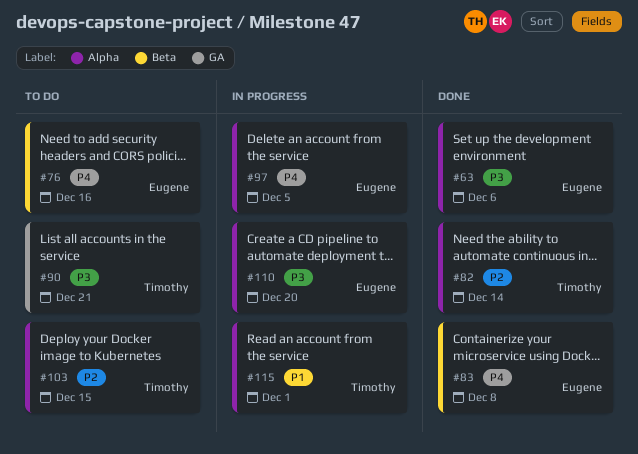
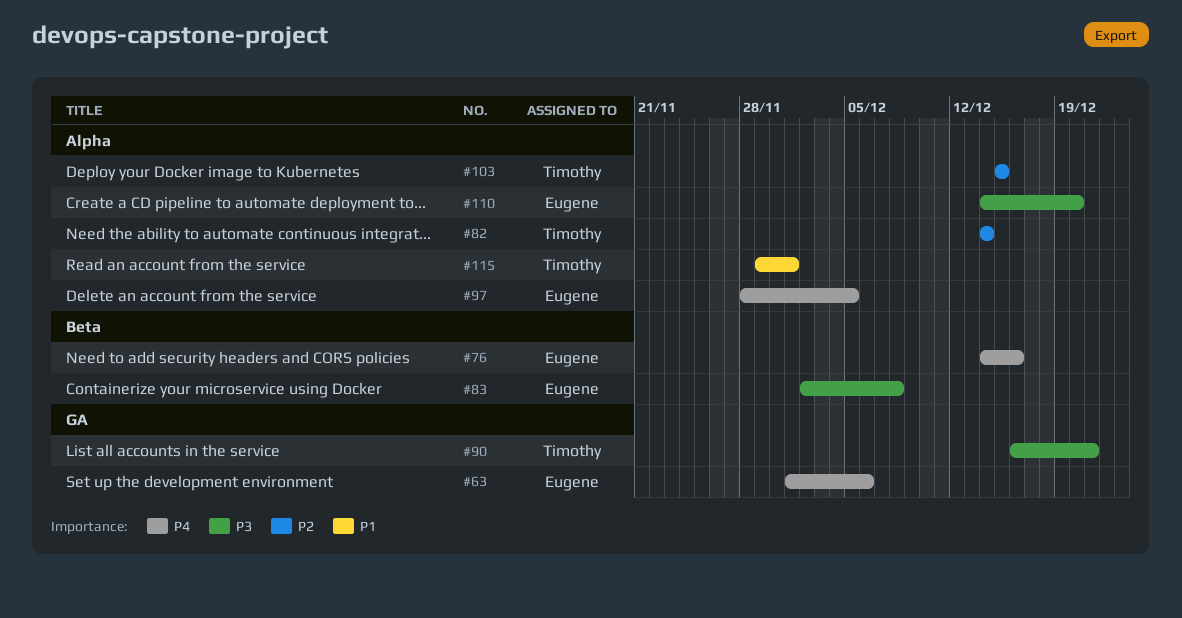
#63, priority: P3 -> P4
#63, label: Alpha -> GA
#83, priority: P4 -> P3

